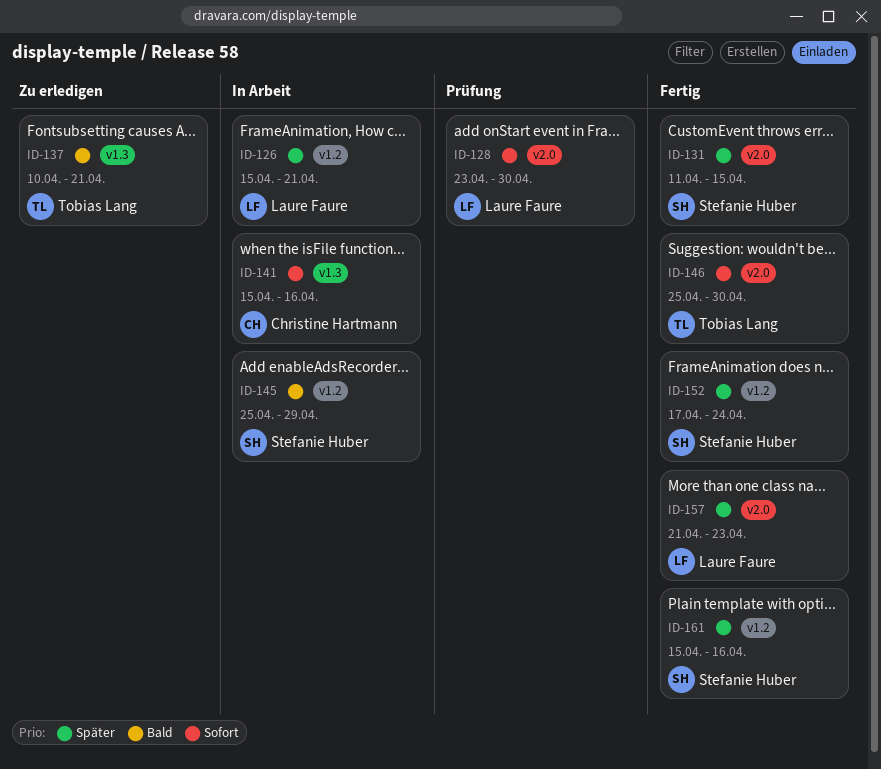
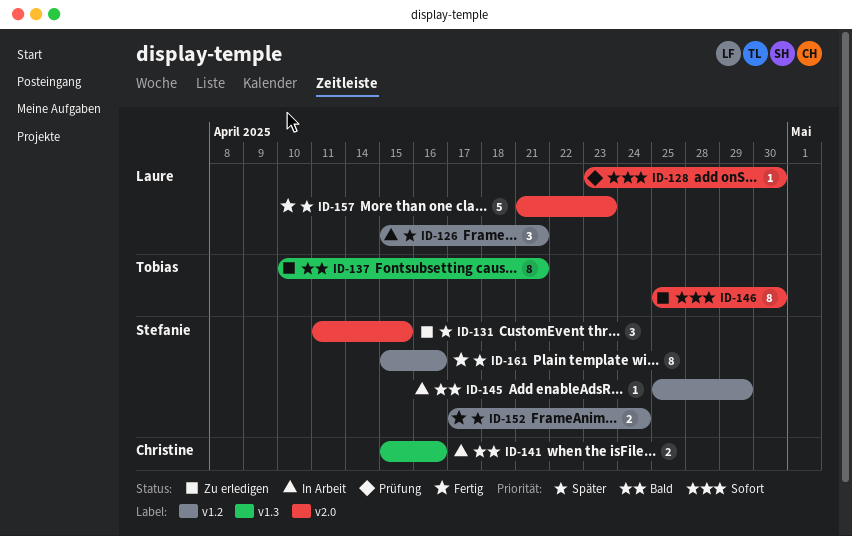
ID-131, status: Fertig -> Zu erledigen
ID-141, priority: Sofort -> Bald
ID-146, status: Fertig -> Zu erledigen

